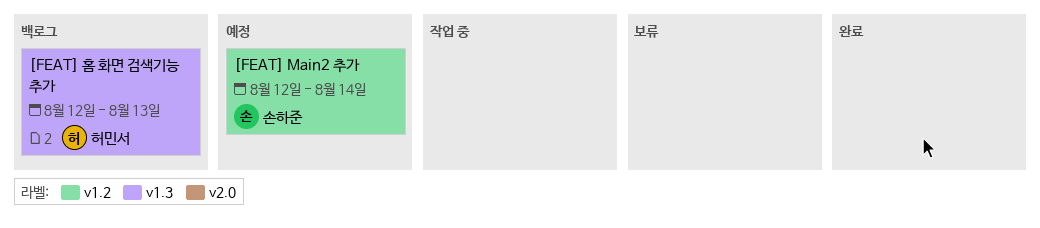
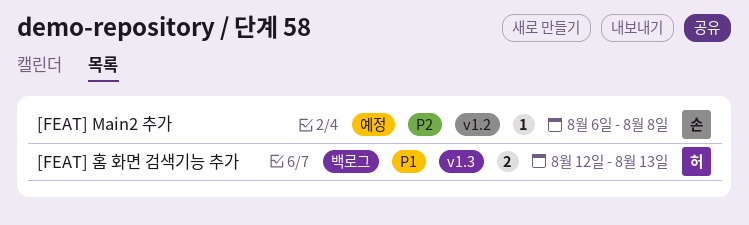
[FEAT] Main2 추가, start: Aug 12 -> Aug 6
[FEAT] Main2 추가, due: Aug 14 -> Aug 8

